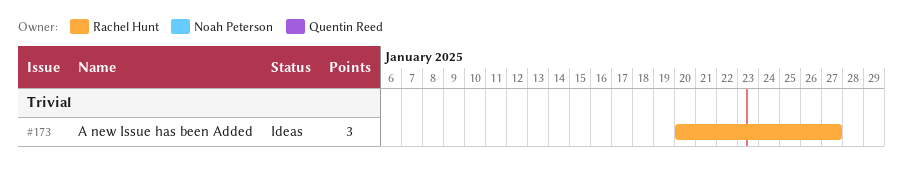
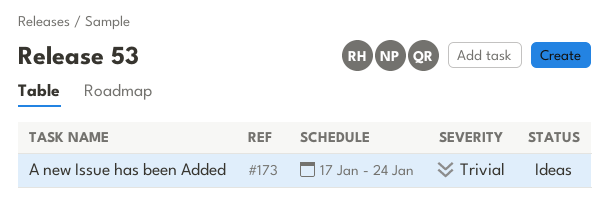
#173, start: Jan 20 -> Jan 17
#173, due: Jan 27 -> Jan 24

